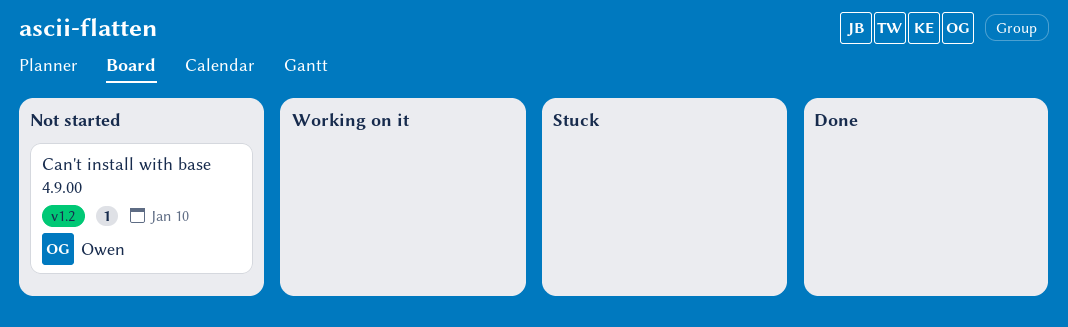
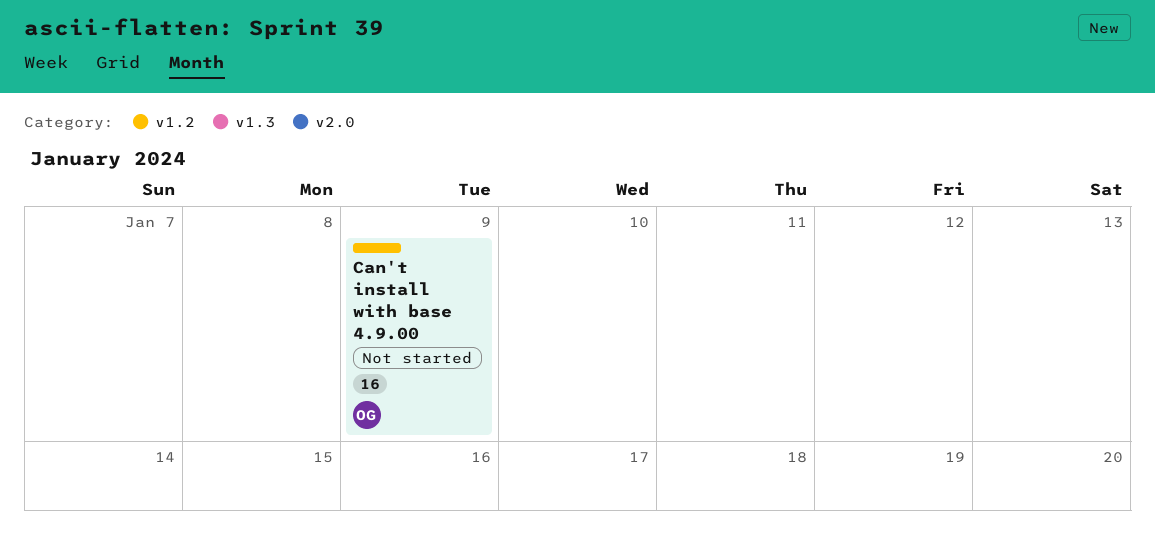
Can't install with base 4.9.00, estimate: 1 -> 16
Can't install with base 4.9.00, due: Jan 10 -> Jan 9

